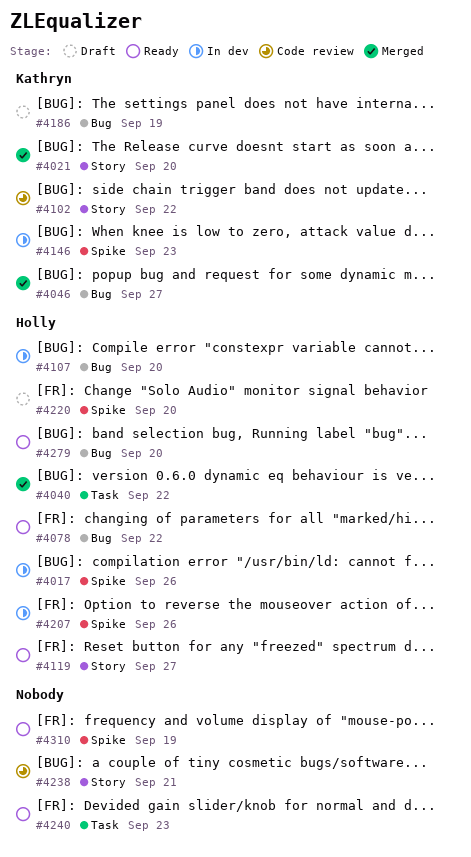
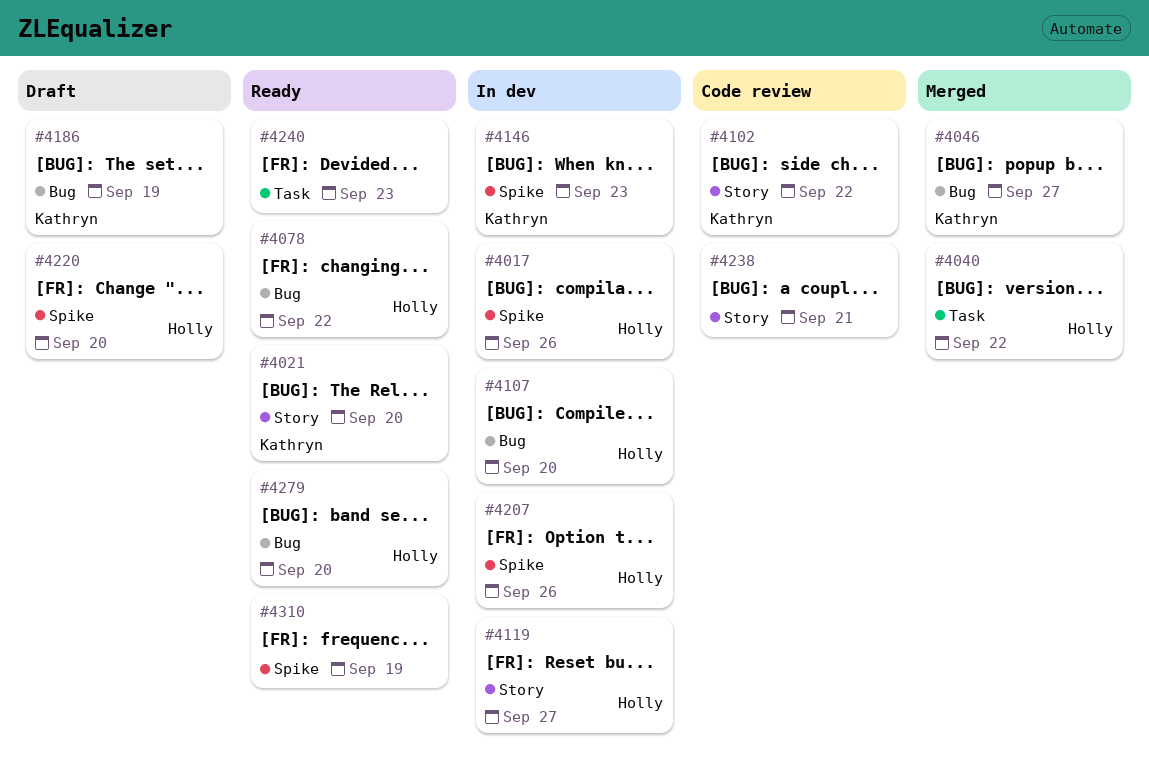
#4021, status: Merged -> Ready
#4119, status: Ready -> In dev

